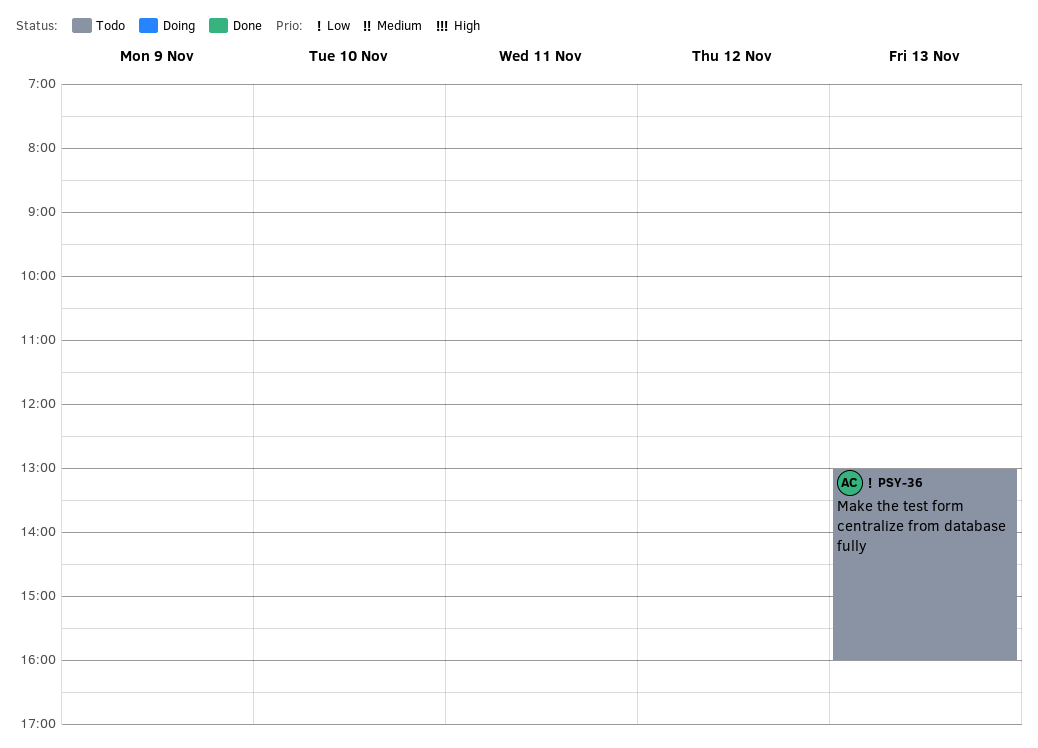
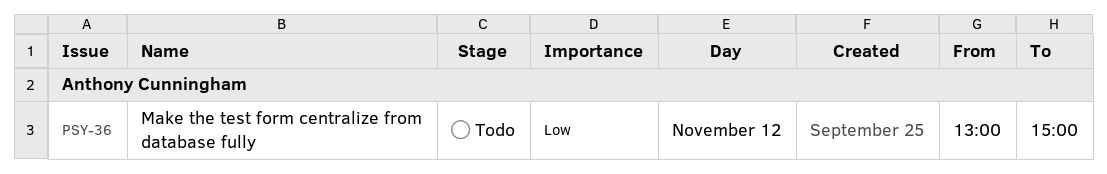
PSY-36, day: Nov 13 -> Nov 12
PSY-36, ends: 16:00 -> 15:00

